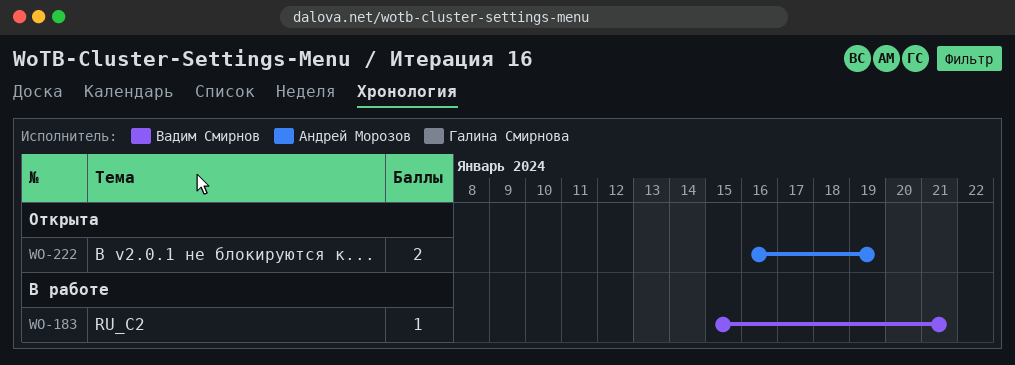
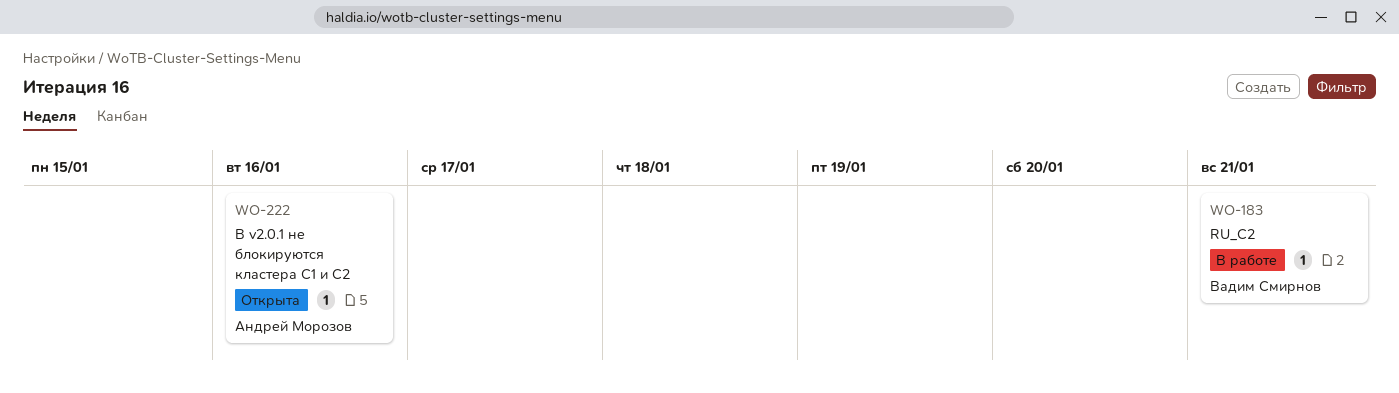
WO-222, estimate: 2 -> 1
WO-222, due: Jan 19 -> Jan 16

